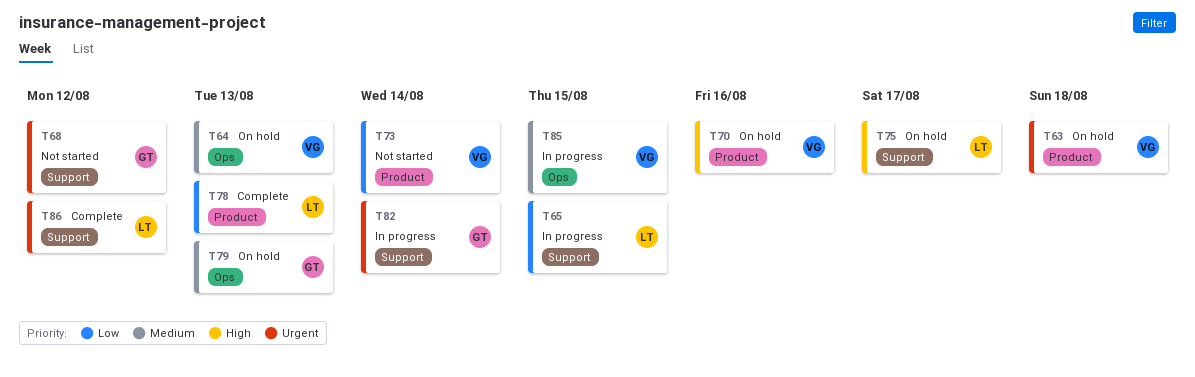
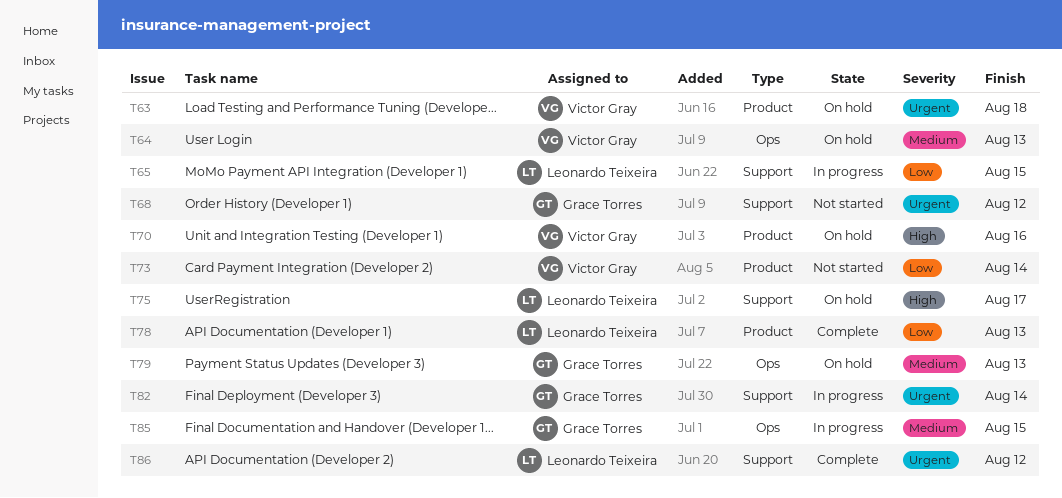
T85, owner: Victor Gray -> Grace Torres

